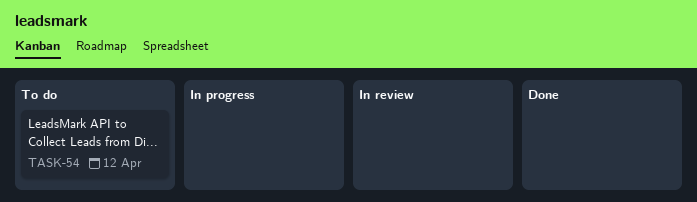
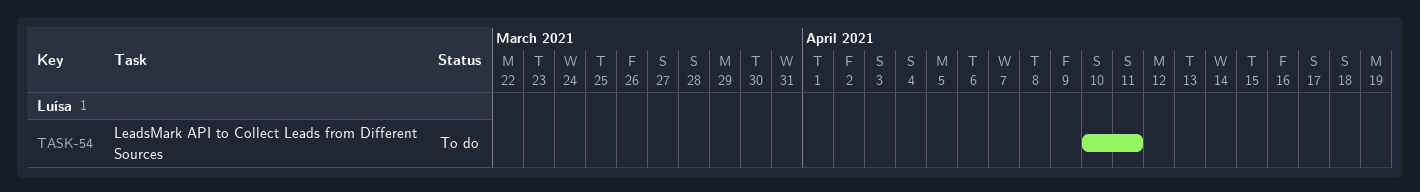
TASK-54, due: Apr 12 -> Apr 11

